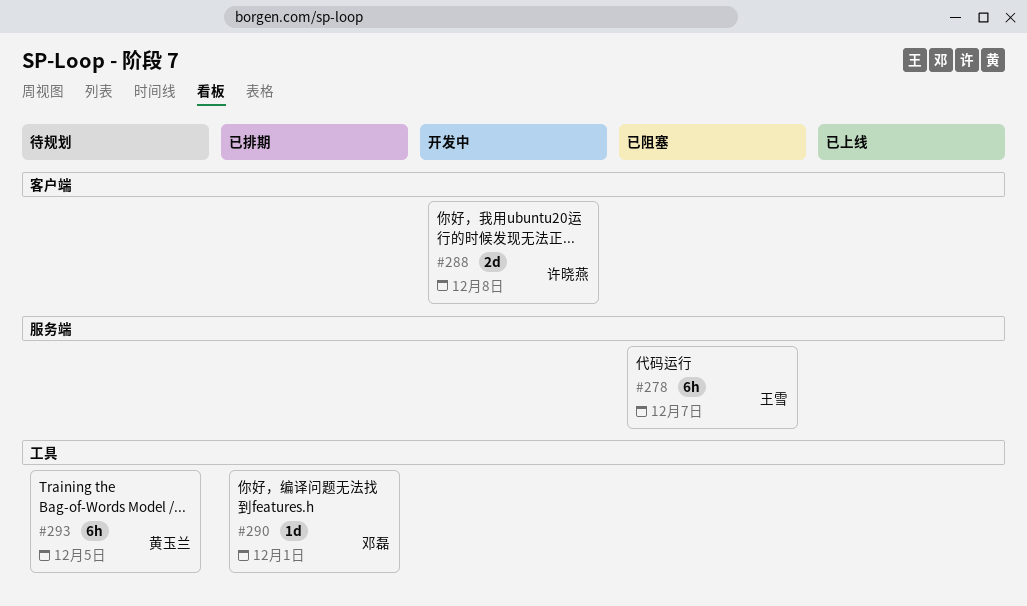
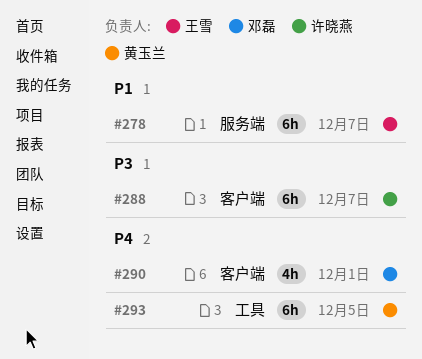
#288, estimate: 2d -> 6h
#288, due: Dec 8 -> Dec 7
#290, label: 工具 -> 客户端
#290, estimate: 1d -> 4h

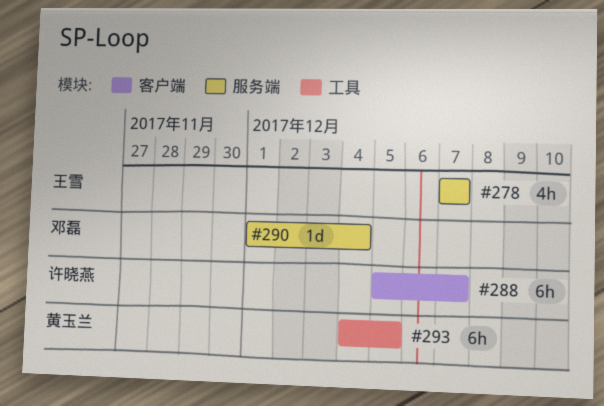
#278, estimate: 6h -> 4h
#290, label: 客户端 -> 服务端
#290, estimate: 4h -> 1d
#290, due: Dec 1 -> Dec 4

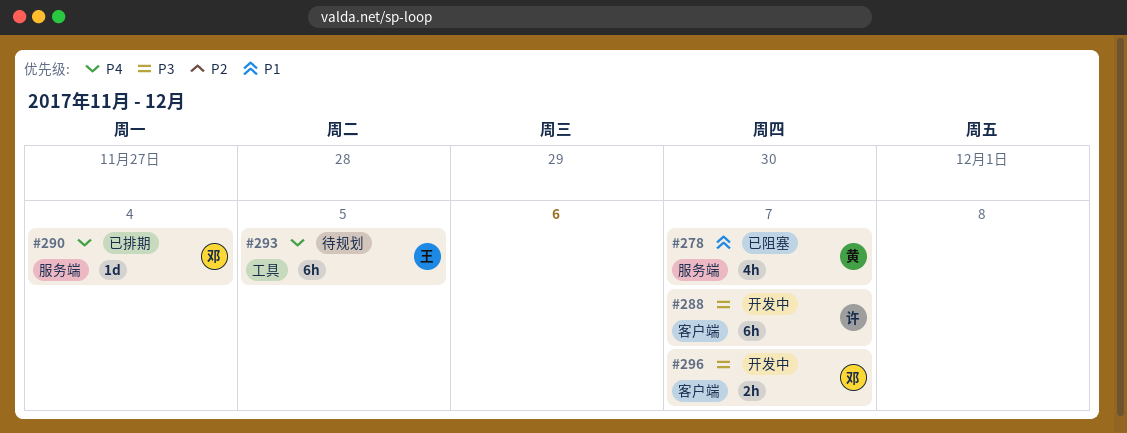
#278, owner: 王雪 -> 黄玉兰
#293, owner: 黄玉兰 -> 王雪
#296: none -> present

